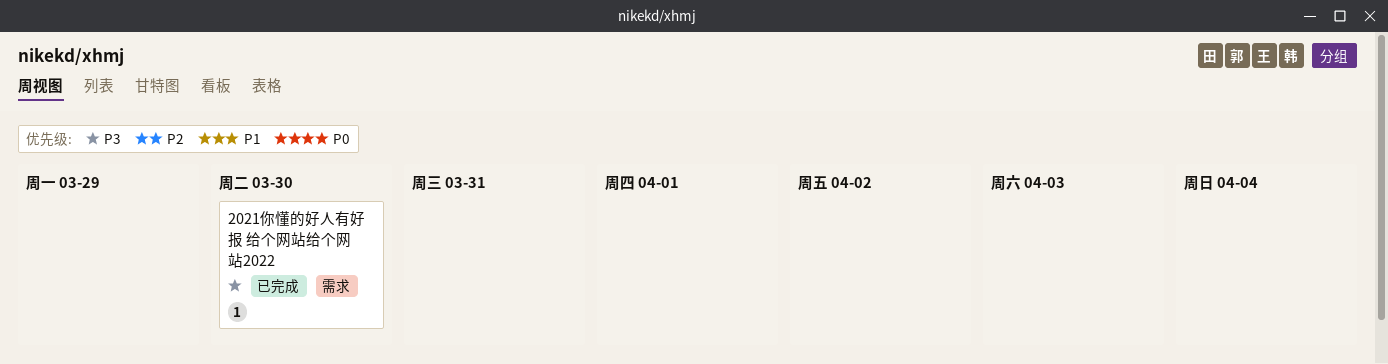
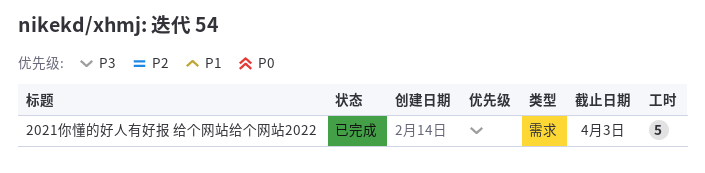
2021你懂的好人有好报 给个网站给个网站2022, estimate: 1 -> 5
2021你懂的好人有好报 给个网站给个网站2022, due: Mar 30 -> Apr 3

